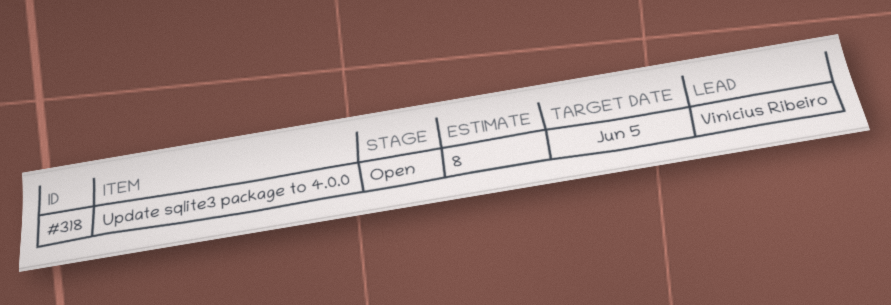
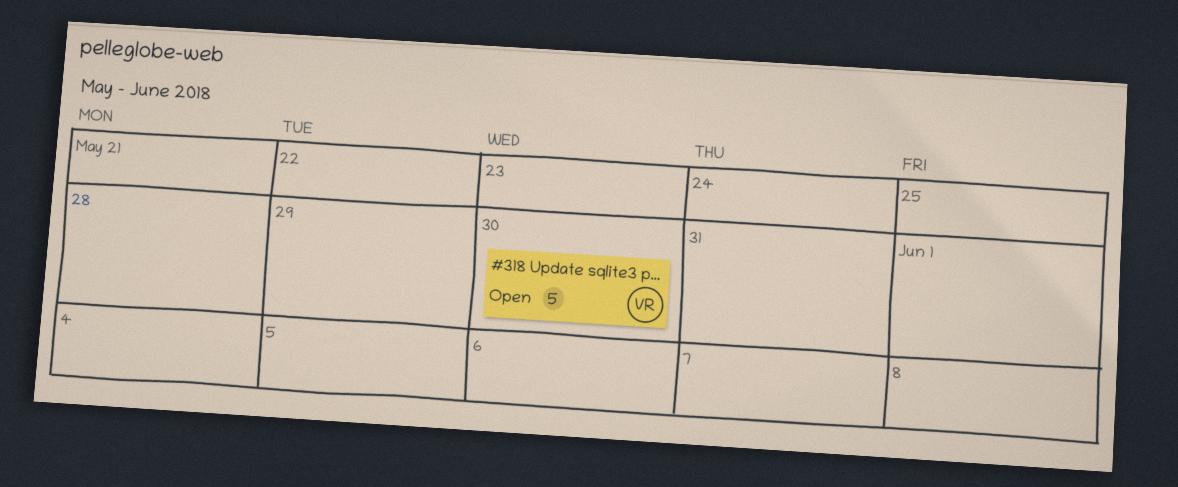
#318, estimate: 8 -> 5
#318, due: Jun 5 -> May 30

